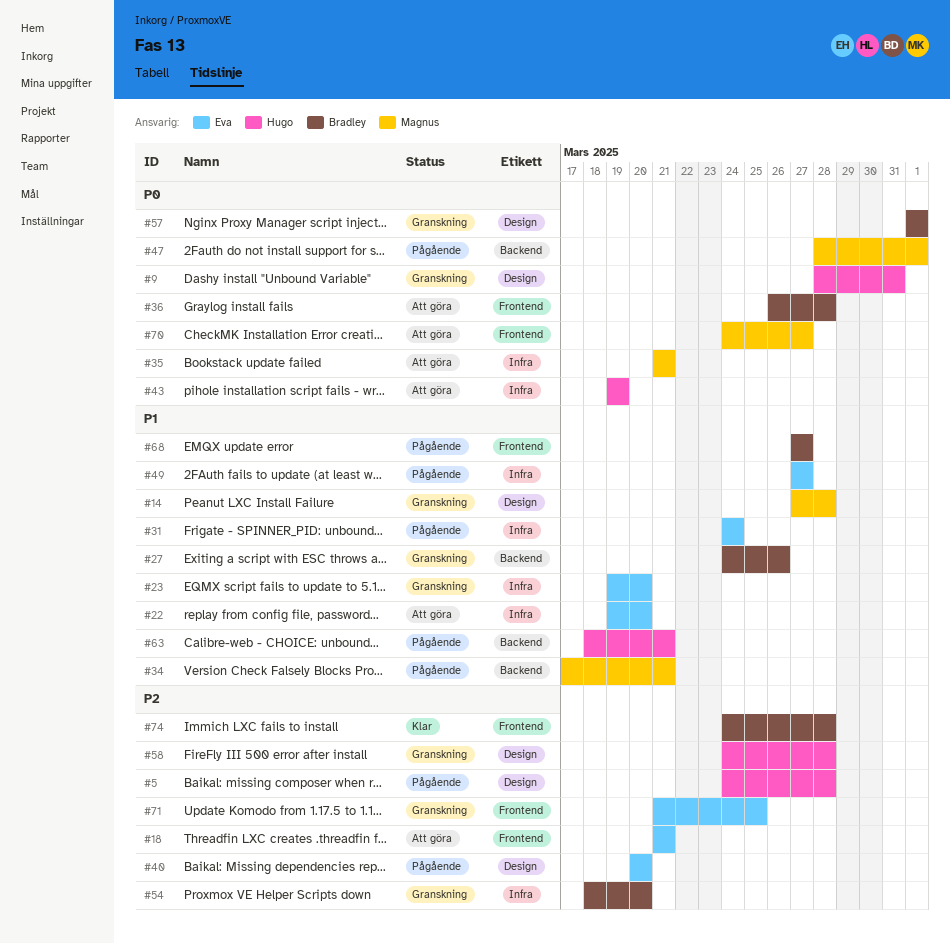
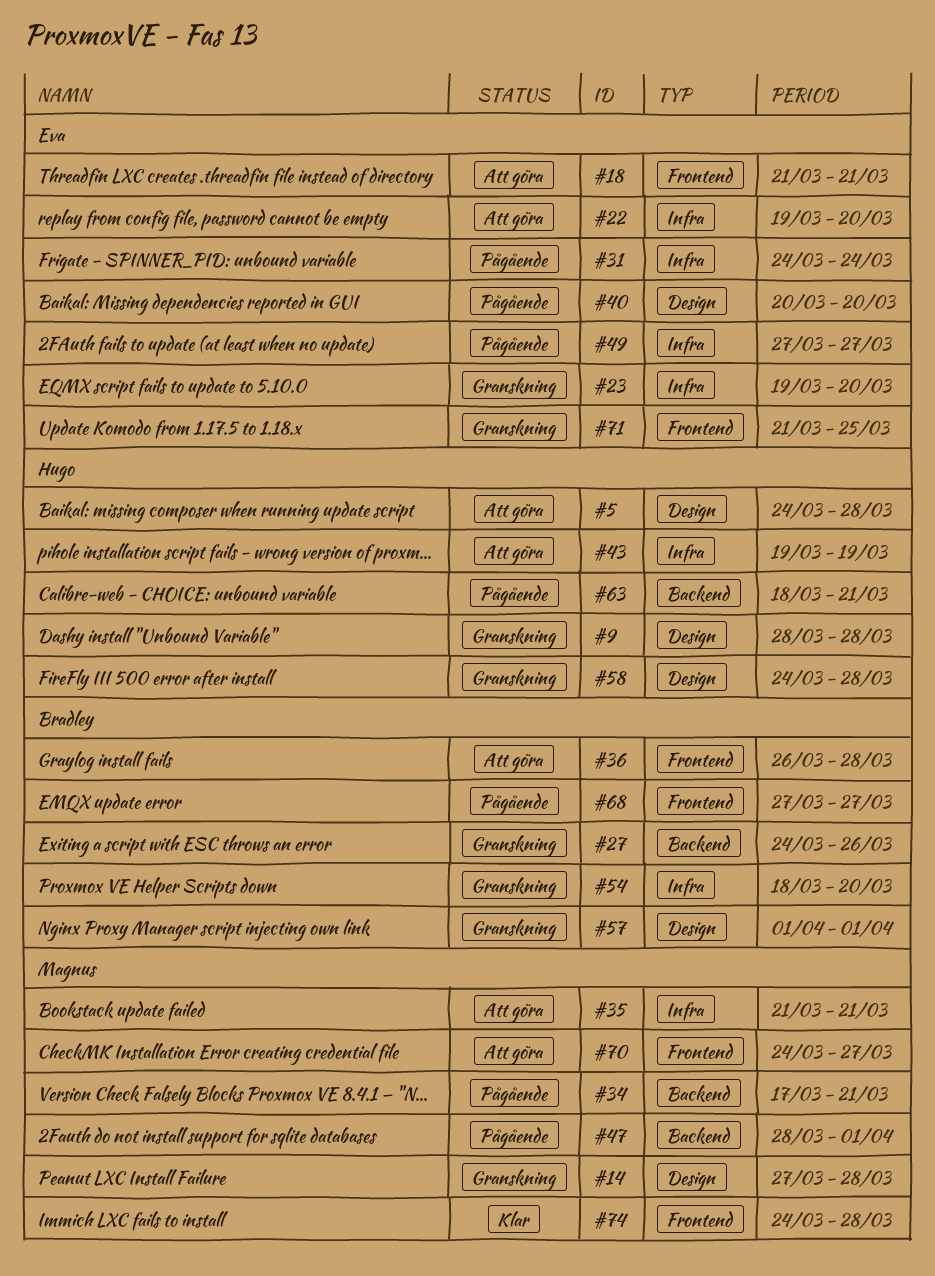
#5, status: Pågående -> Att göra
#9, due: Mar 31 -> Mar 28
#74, owner: Bradley -> Magnus

